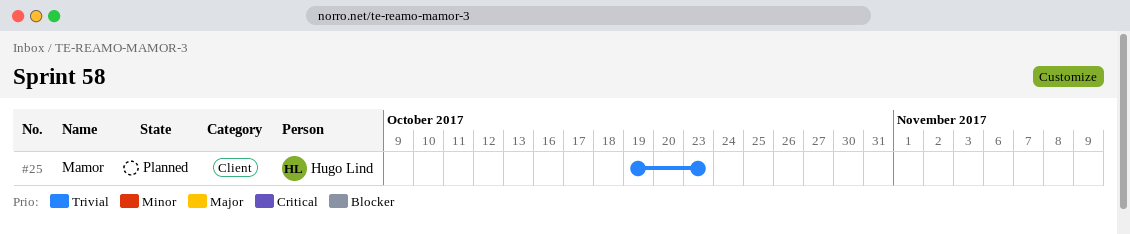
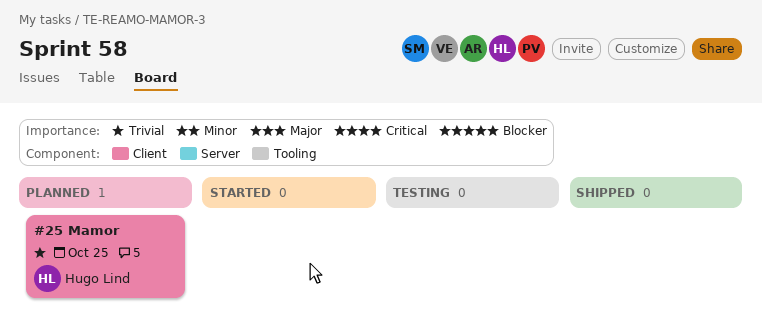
#25, due: Oct 23 -> Oct 25

